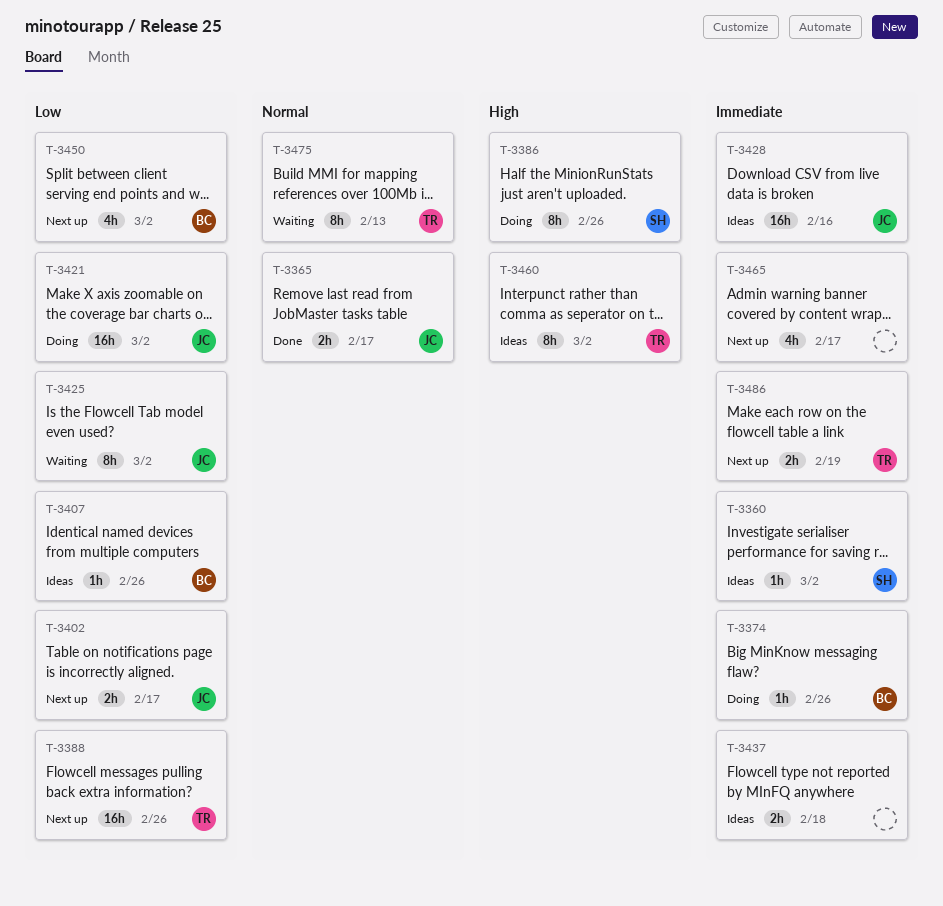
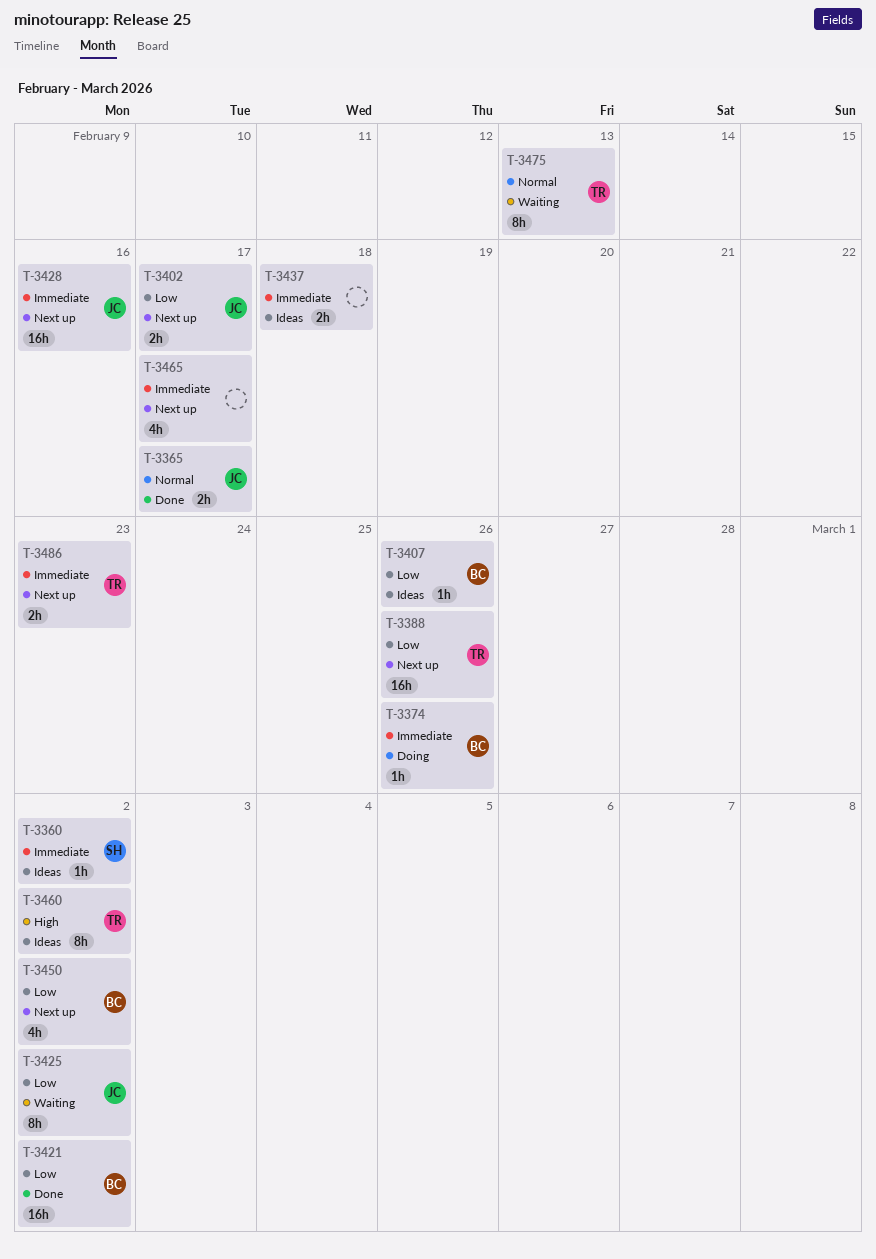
T-3386: present -> none
T-3421, status: Doing -> Done
T-3421, owner: JC -> BC
T-3428, status: Ideas -> Next up
T-3486, due: Feb 19 -> Feb 23

